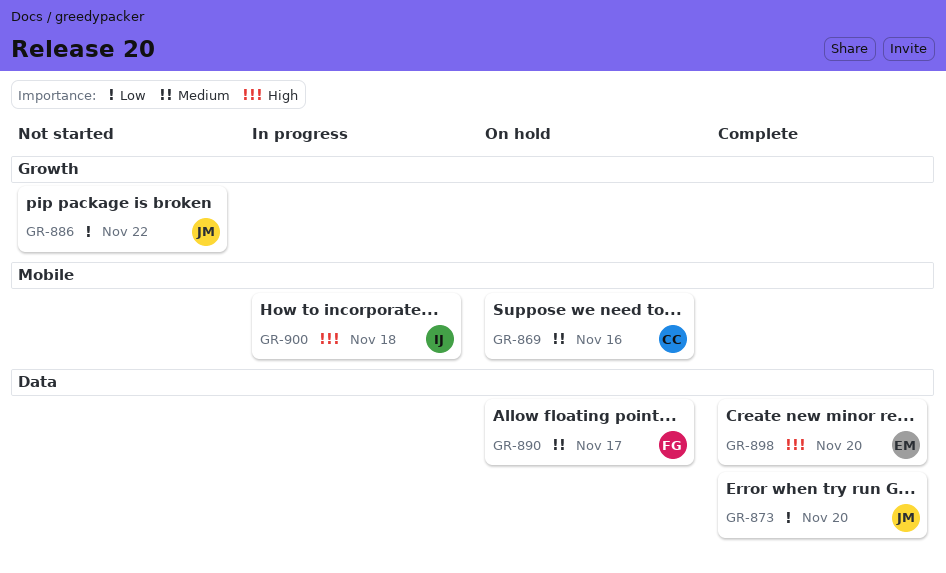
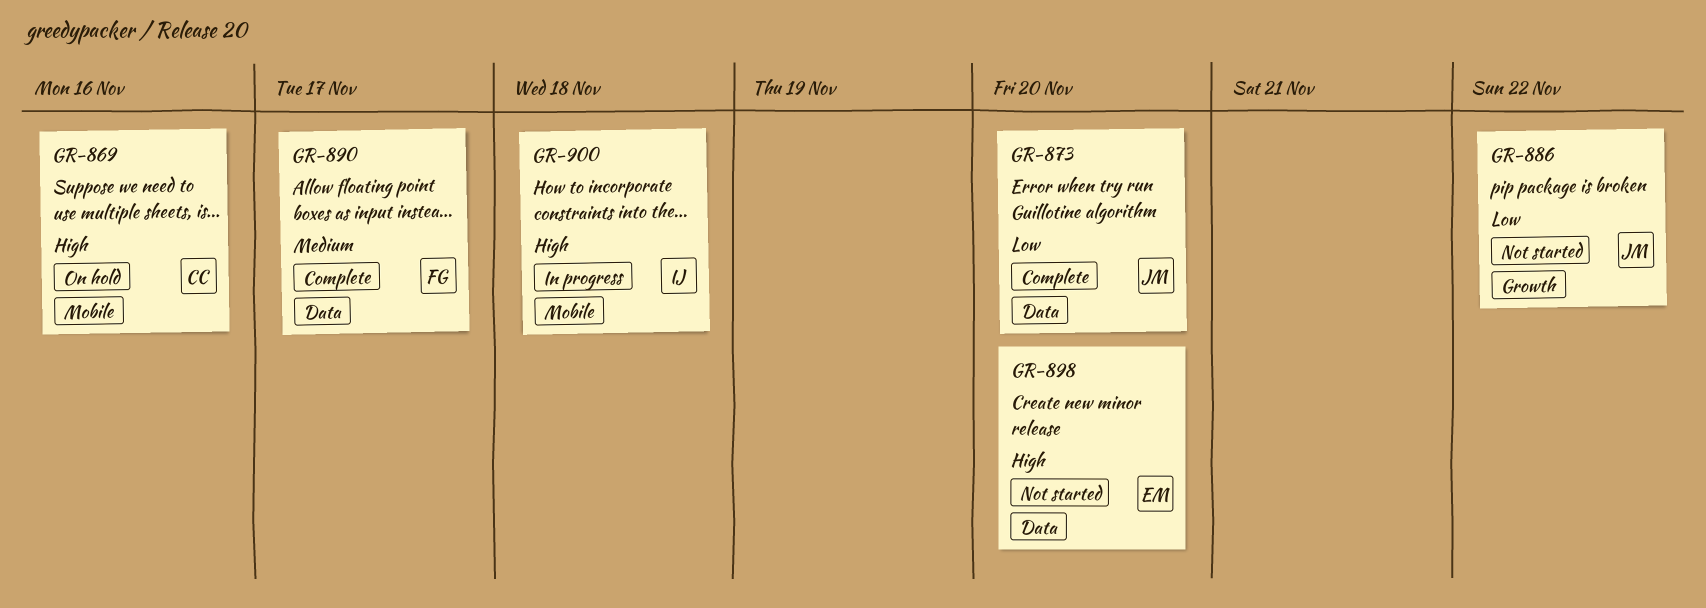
GR-869, priority: Medium -> High
GR-890, status: On hold -> Complete
GR-898, status: Complete -> Not started

